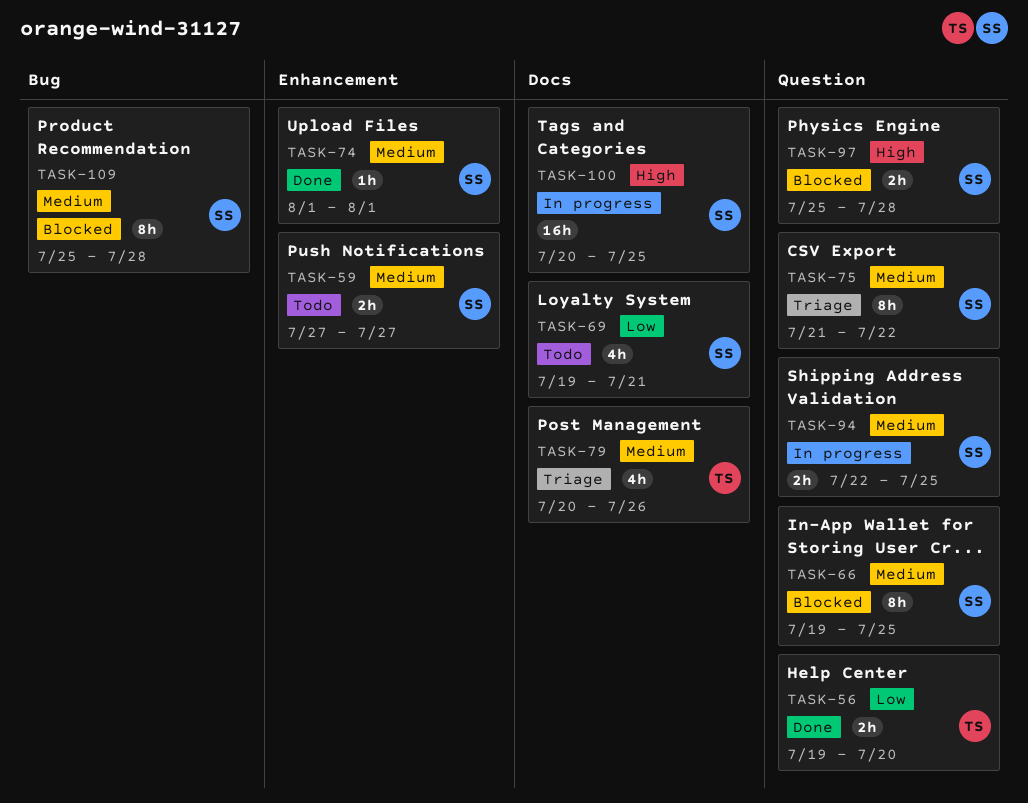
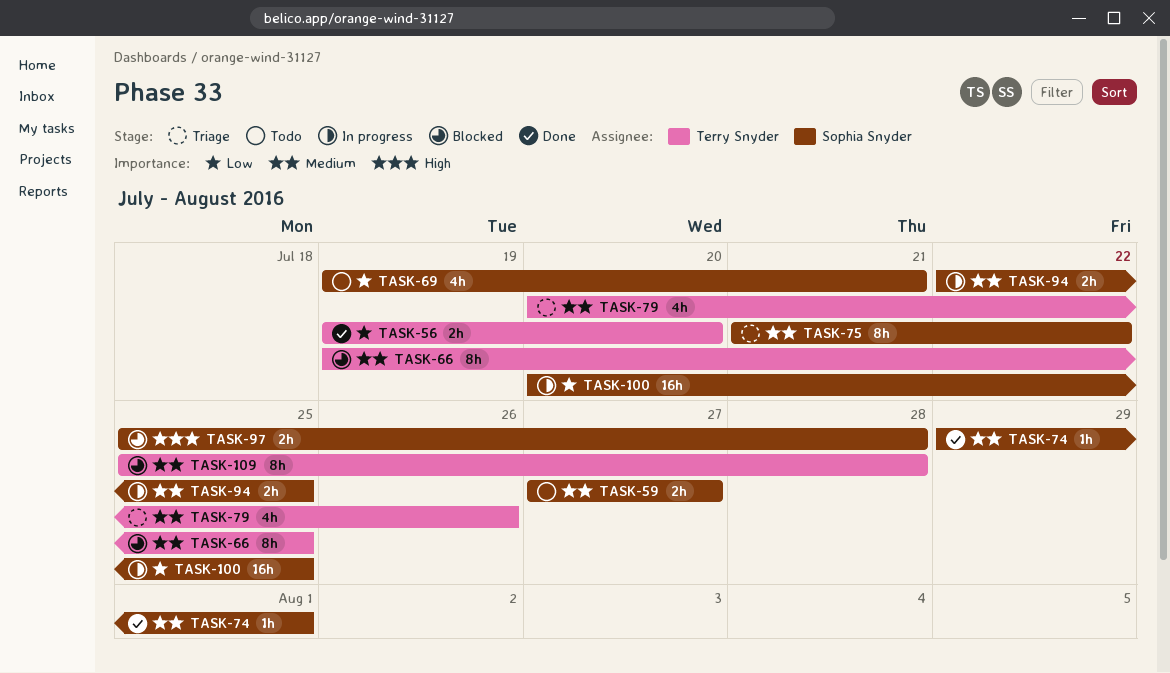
TASK-66, owner: Sophia Snyder -> Terry Snyder
TASK-74, start: Aug 1 -> Jul 29
TASK-100, priority: High -> Low
TASK-109, owner: Sophia Snyder -> Terry Snyder

